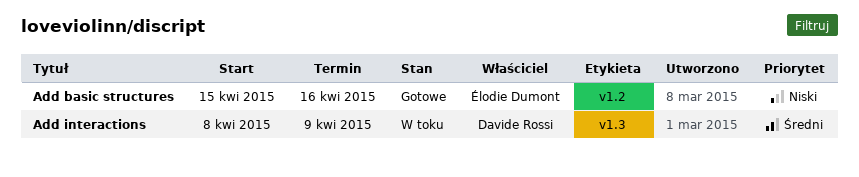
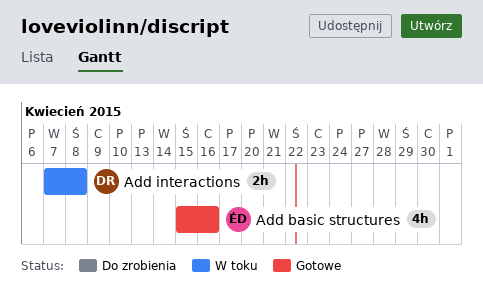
Add interactions, start: Apr 8 -> Apr 7
Add interactions, due: Apr 9 -> Apr 8

